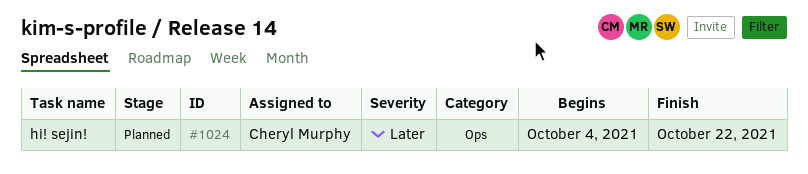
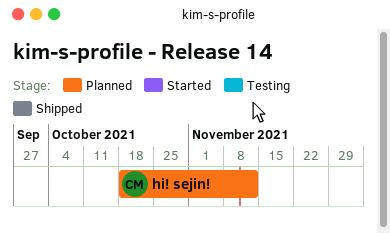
hi! sejin!, start: Oct 4 -> Oct 18
hi! sejin!, due: Oct 22 -> Nov 12

